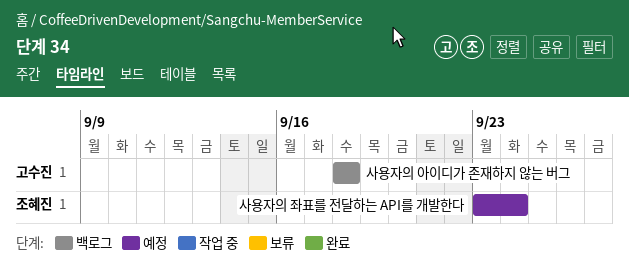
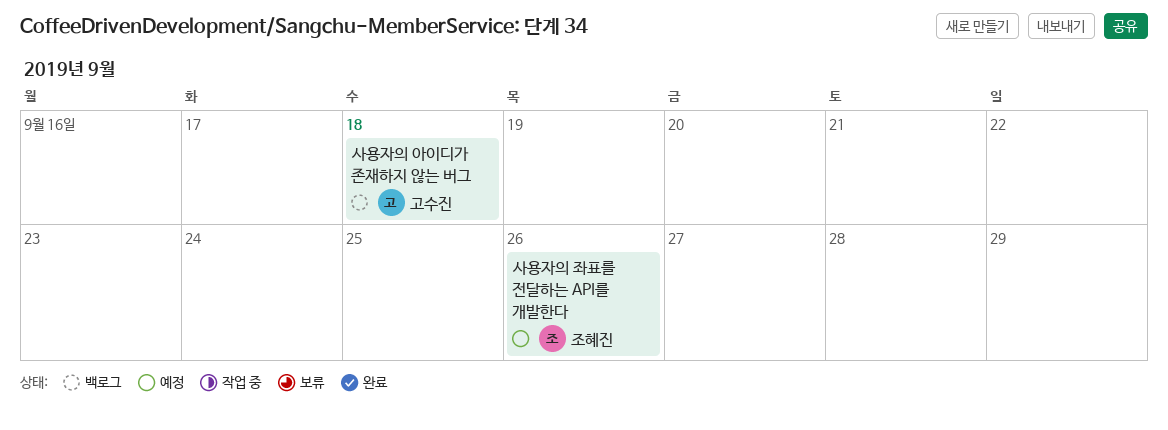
사용자의 좌표를 전달하는 API를 개발한다, due: Sep 24 -> Sep 26

